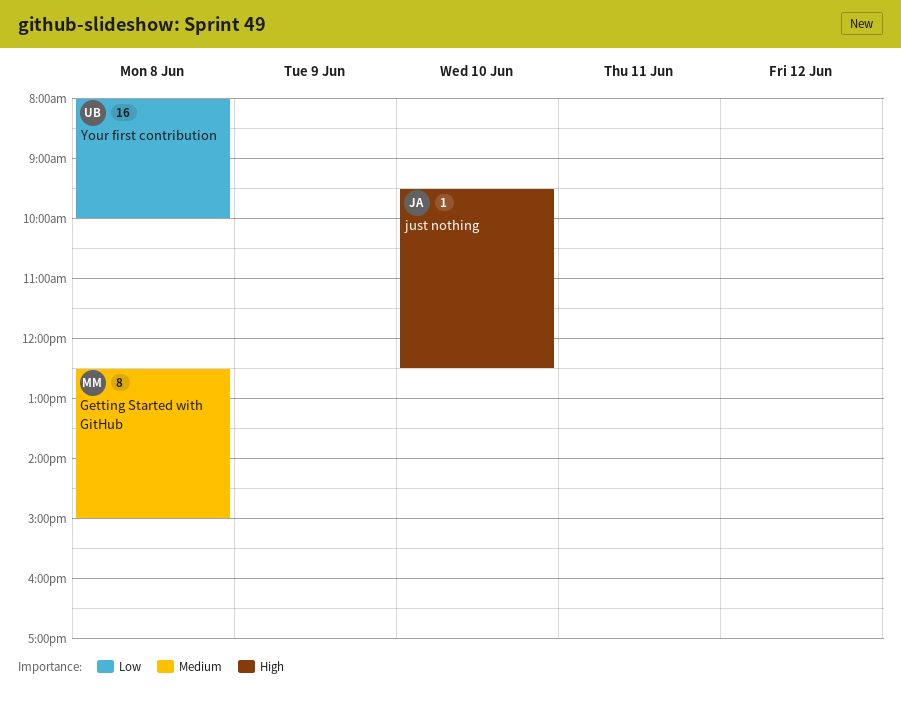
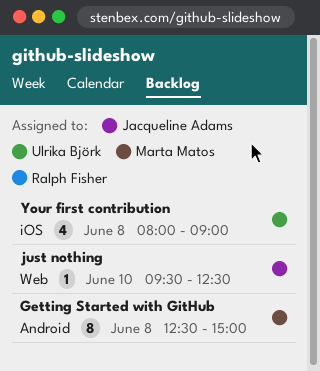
Your first contribution, estimate: 16 -> 4
Your first contribution, ends: 10:00 -> 09:00

